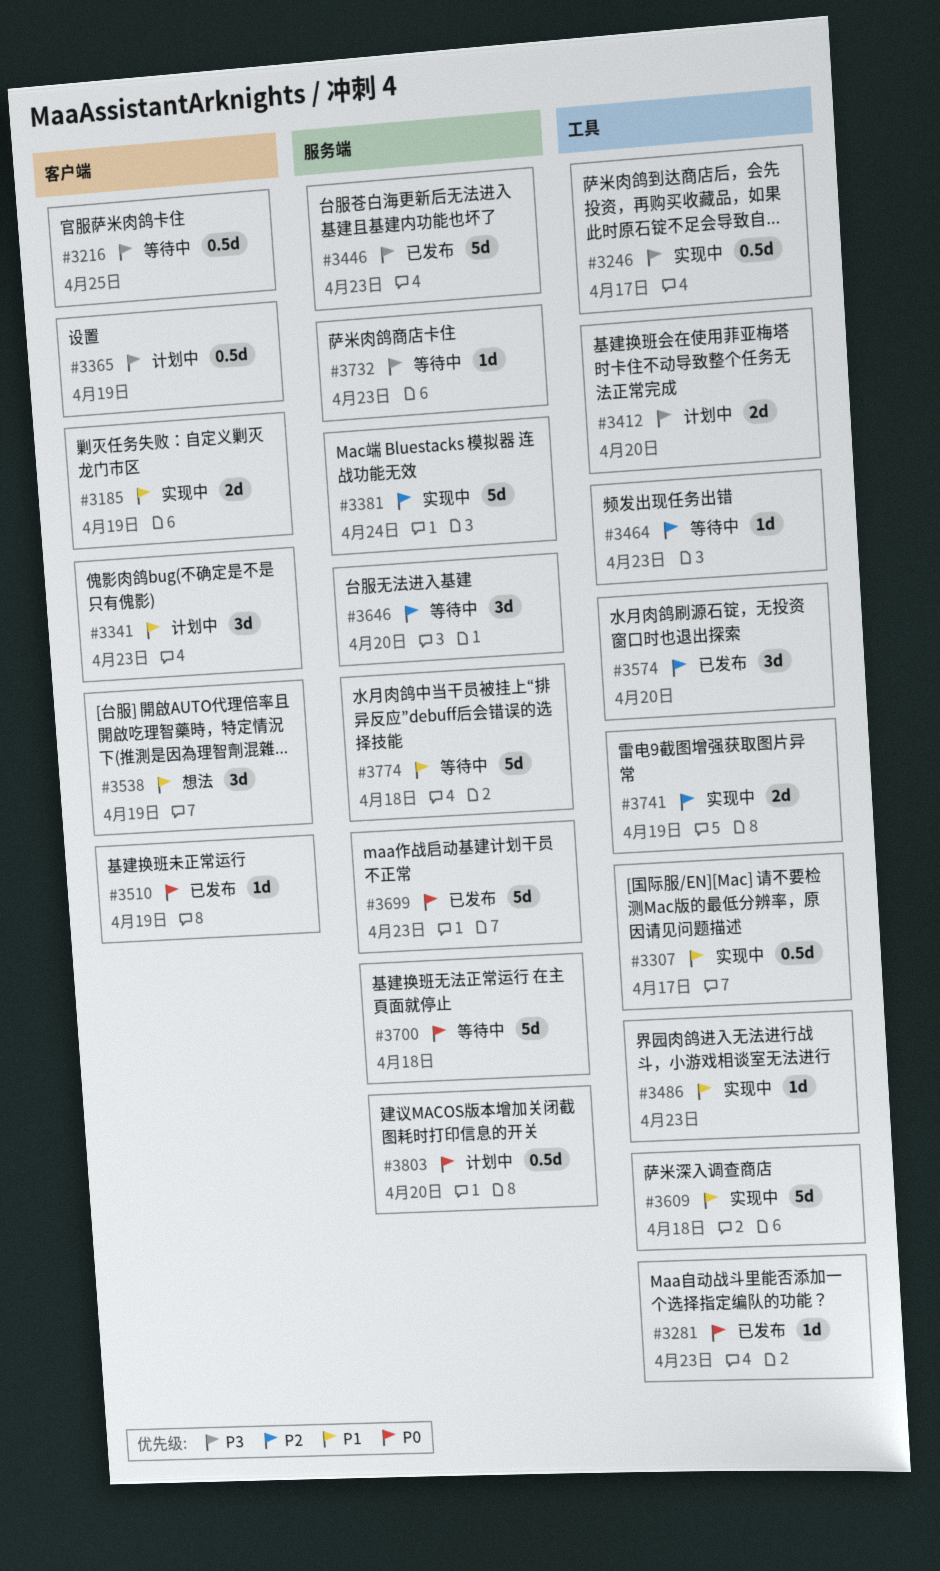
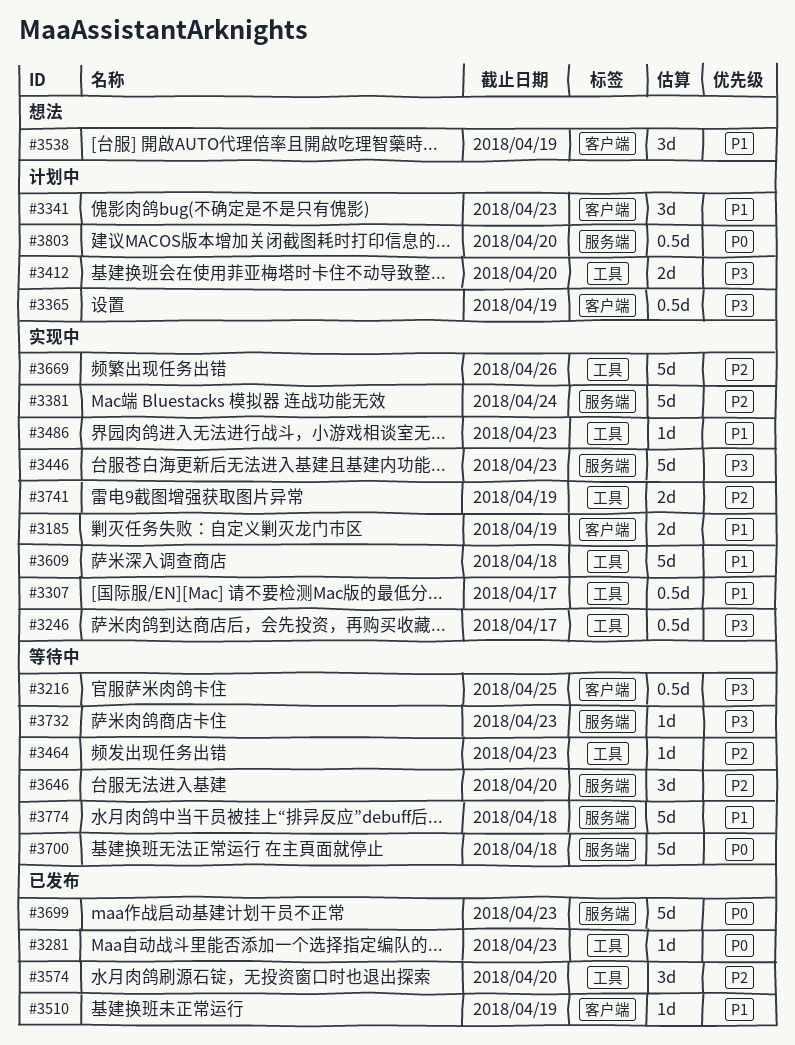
#3446, status: 已发布 -> 实现中
#3510, priority: P0 -> P1
#3669: none -> present

